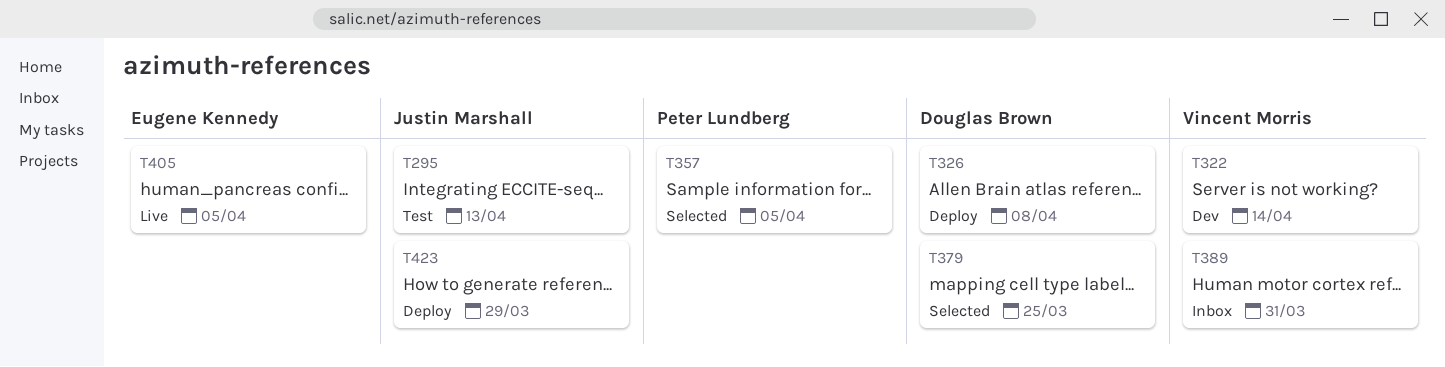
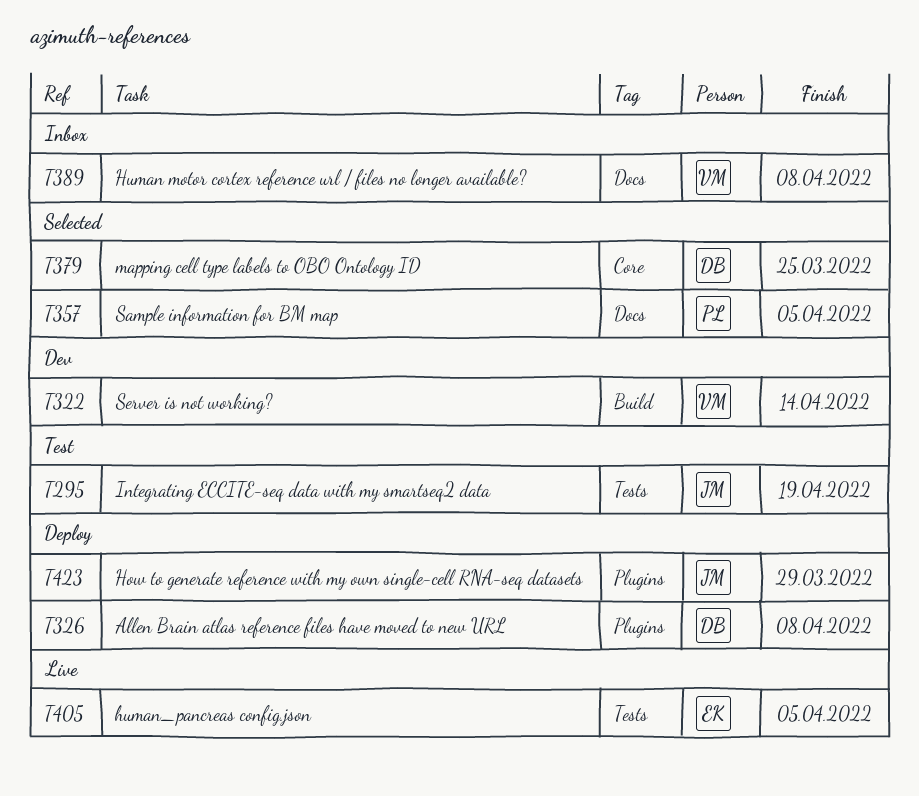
T295, due: Apr 13 -> Apr 19
T389, due: Mar 31 -> Apr 8

